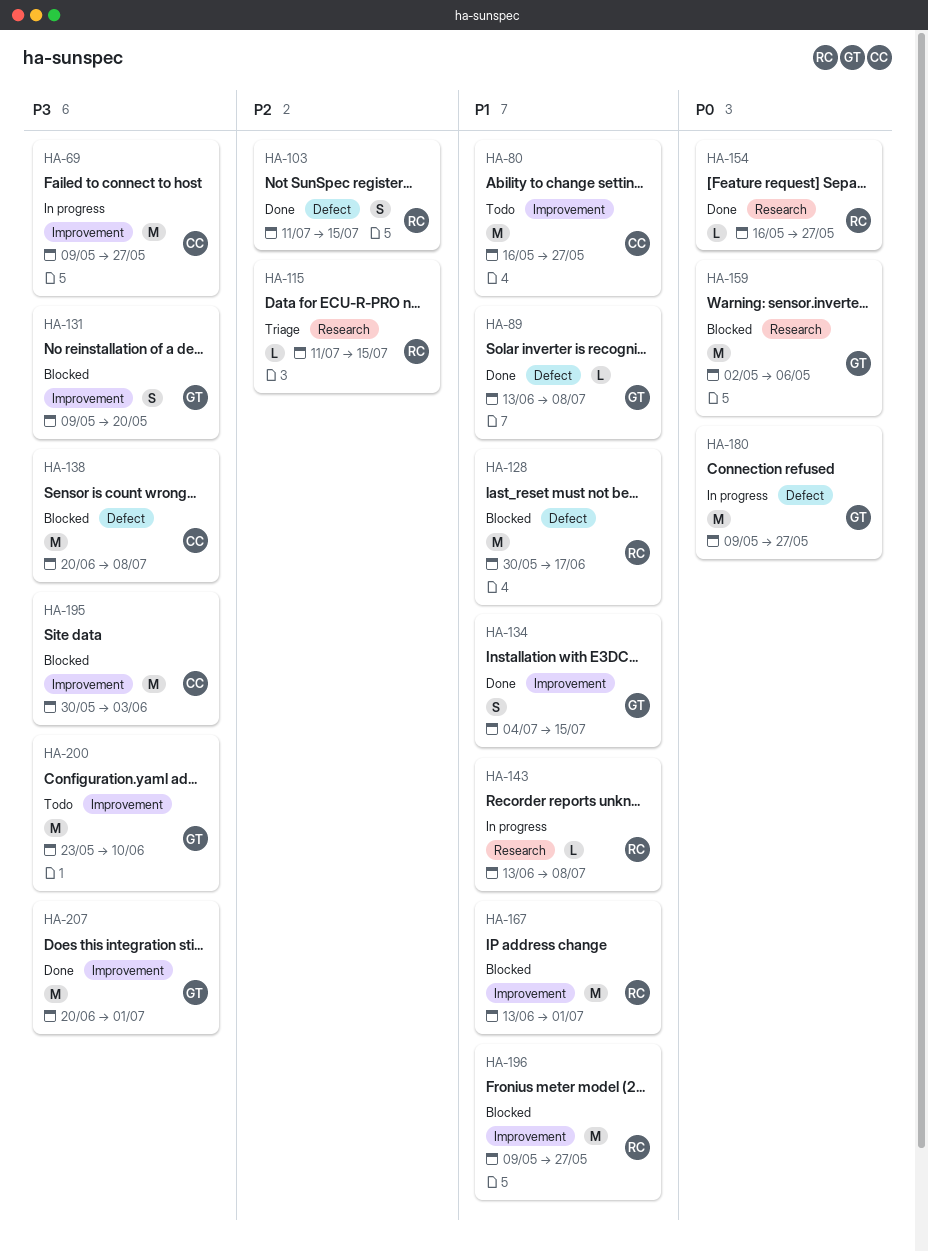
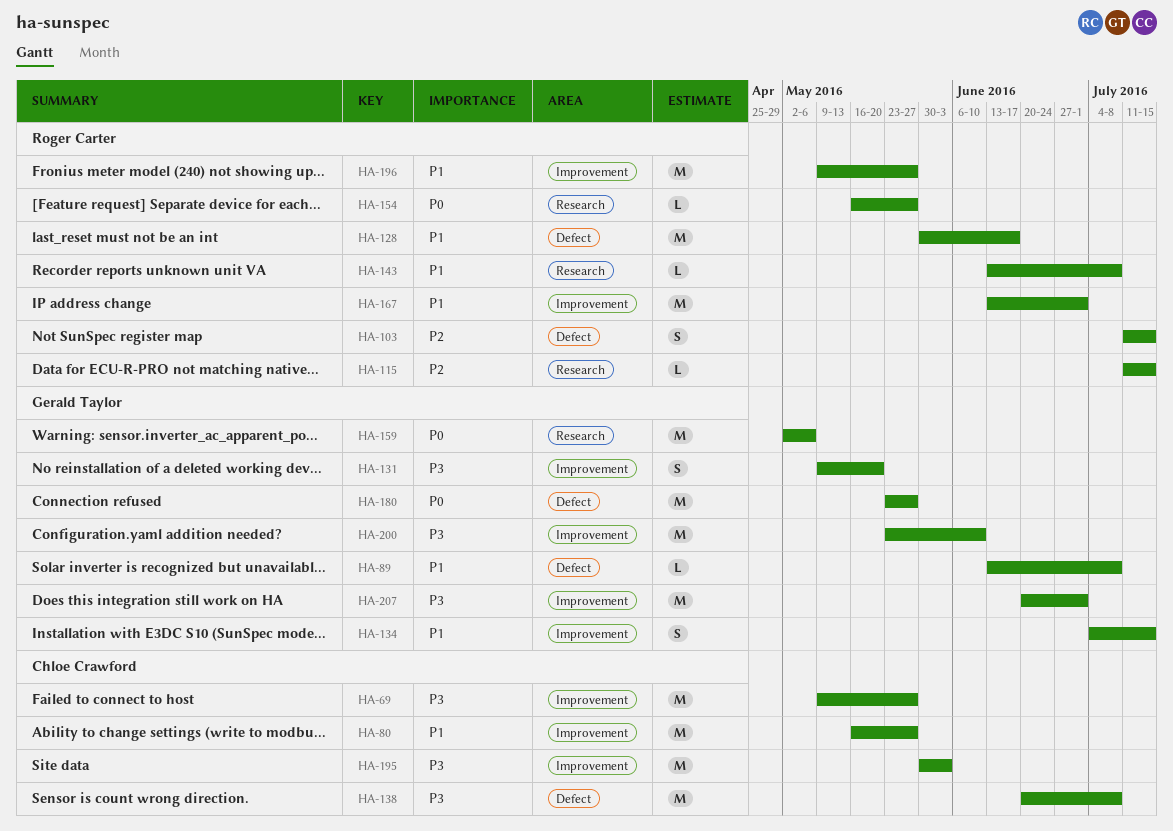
HA-180, start: May 9 -> May 23

